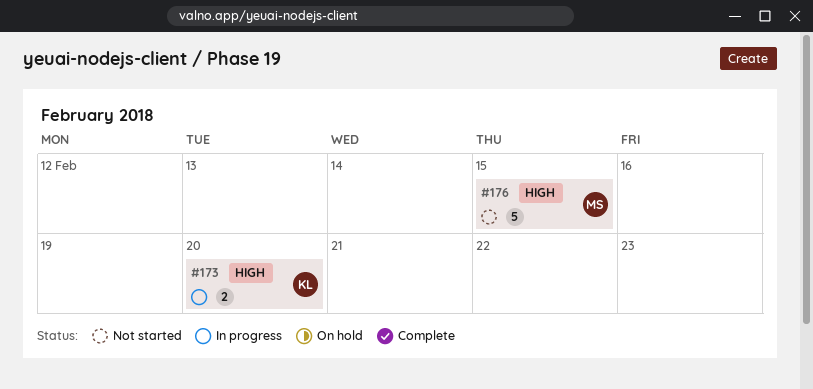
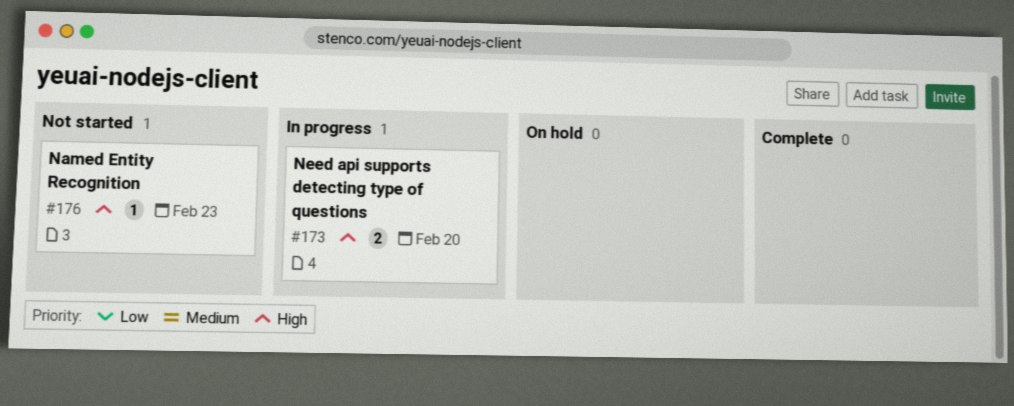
#176, estimate: 5 -> 1
#176, due: Feb 15 -> Feb 23

